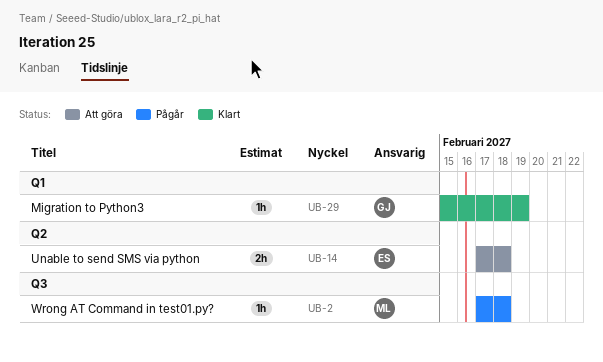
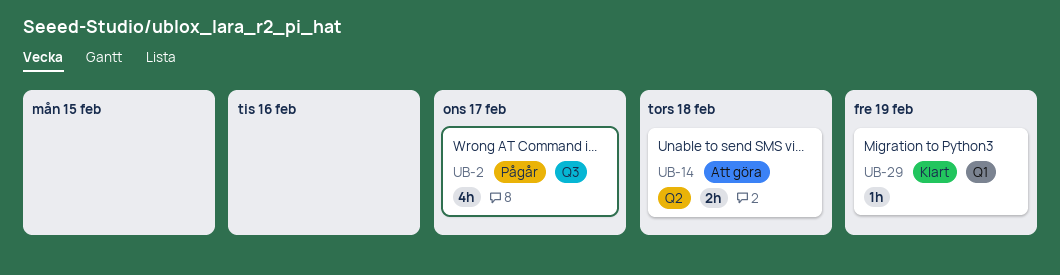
UB-2, estimate: 1h -> 4h
UB-2, due: Feb 18 -> Feb 17

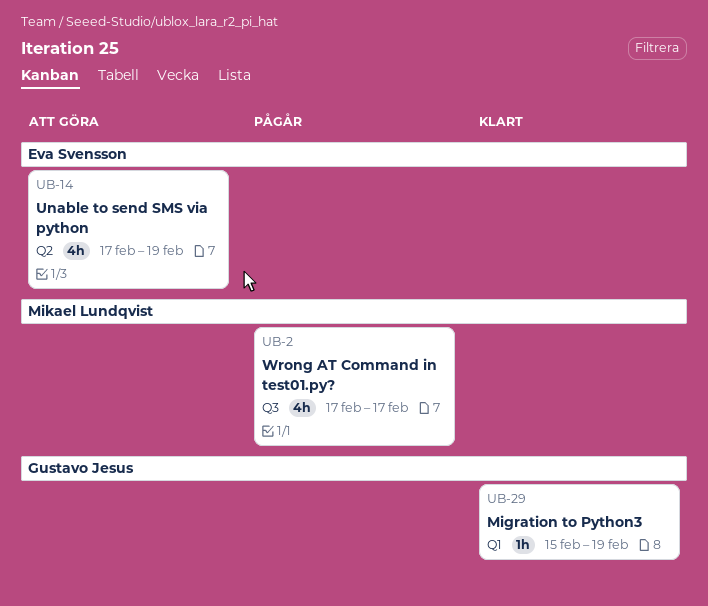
UB-14, estimate: 2h -> 4h
UB-14, due: Feb 18 -> Feb 19

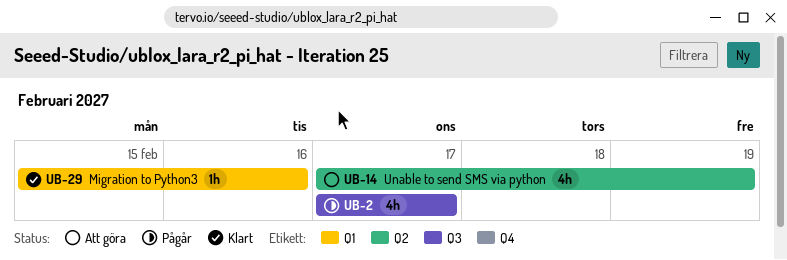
UB-29, due: Feb 19 -> Feb 16

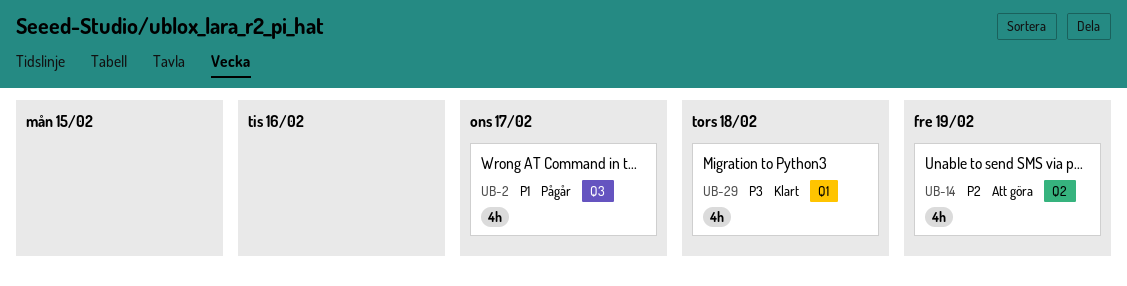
UB-29, estimate: 1h -> 4h
UB-29, due: Feb 16 -> Feb 18

